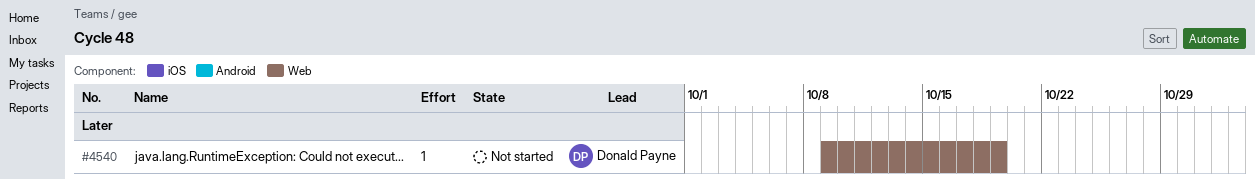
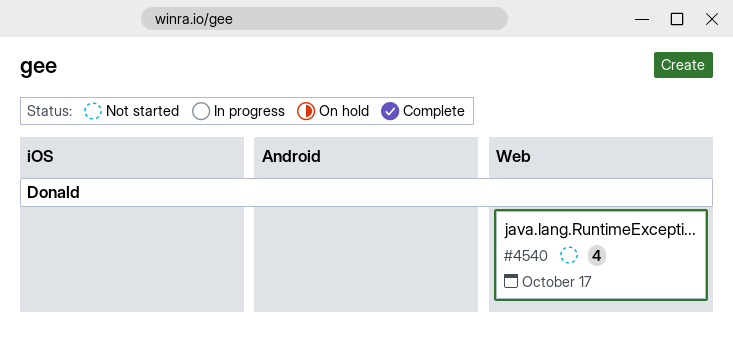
#4540, estimate: 1 -> 4
#4540, due: Oct 19 -> Oct 17

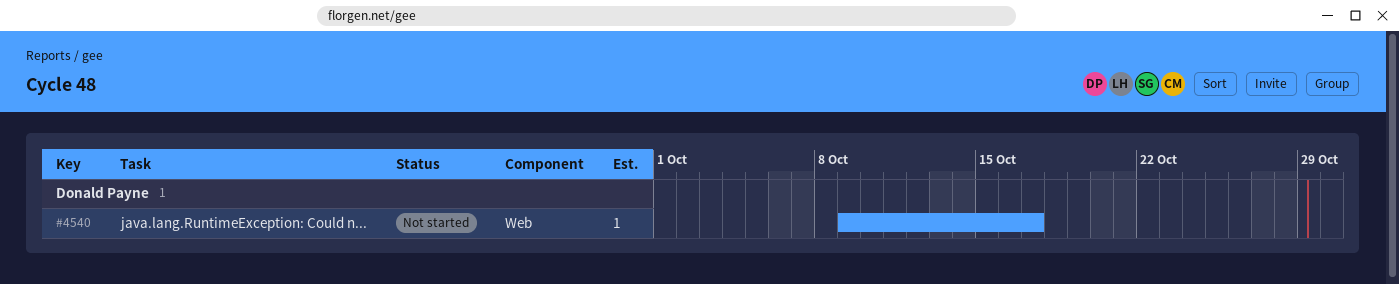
#4540, estimate: 4 -> 1

